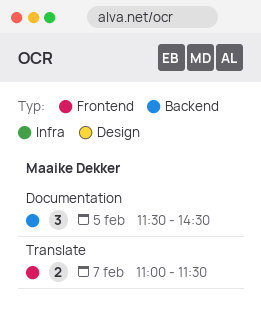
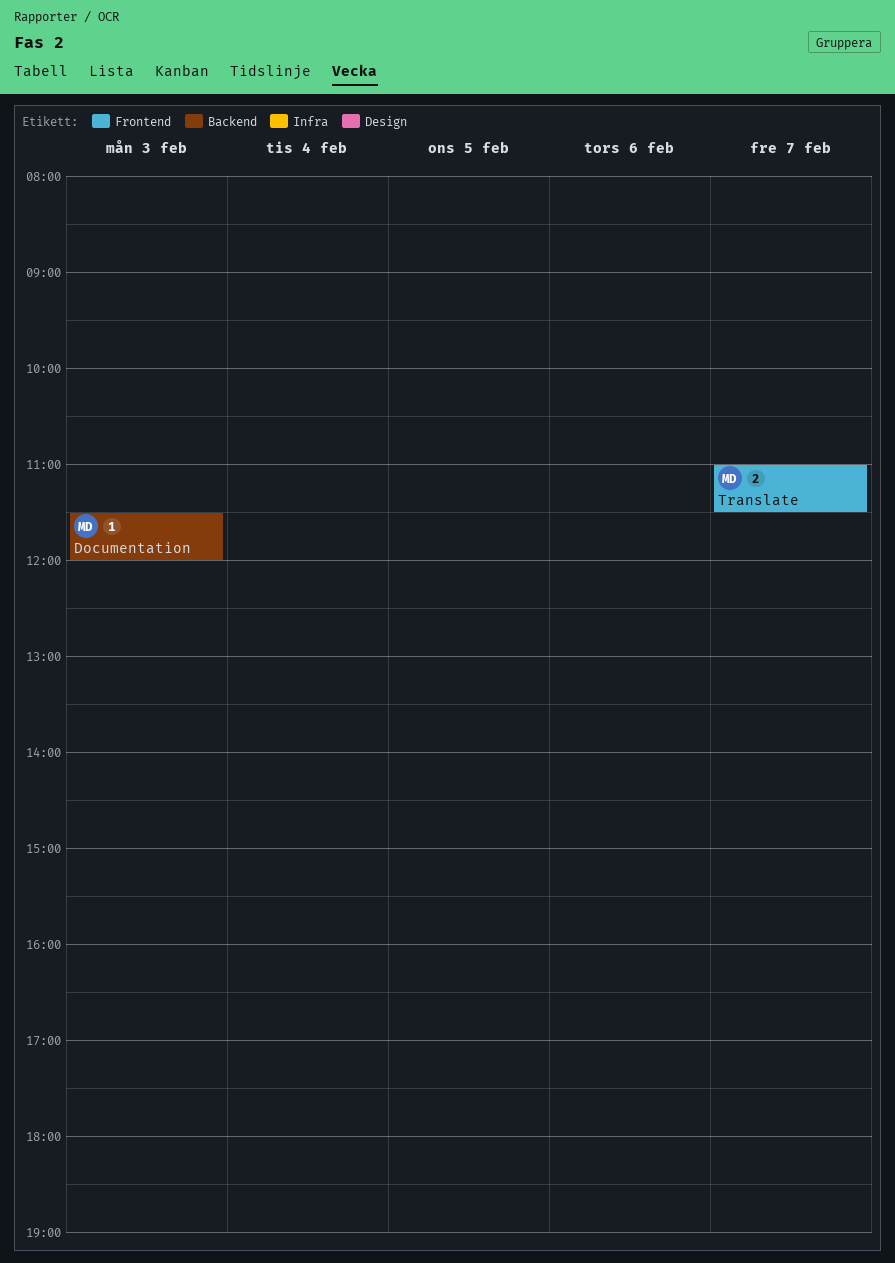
Documentation, estimate: 3 -> 1
Documentation, day: Feb 5 -> Feb 3
Documentation, ends: 14:30 -> 12:00

